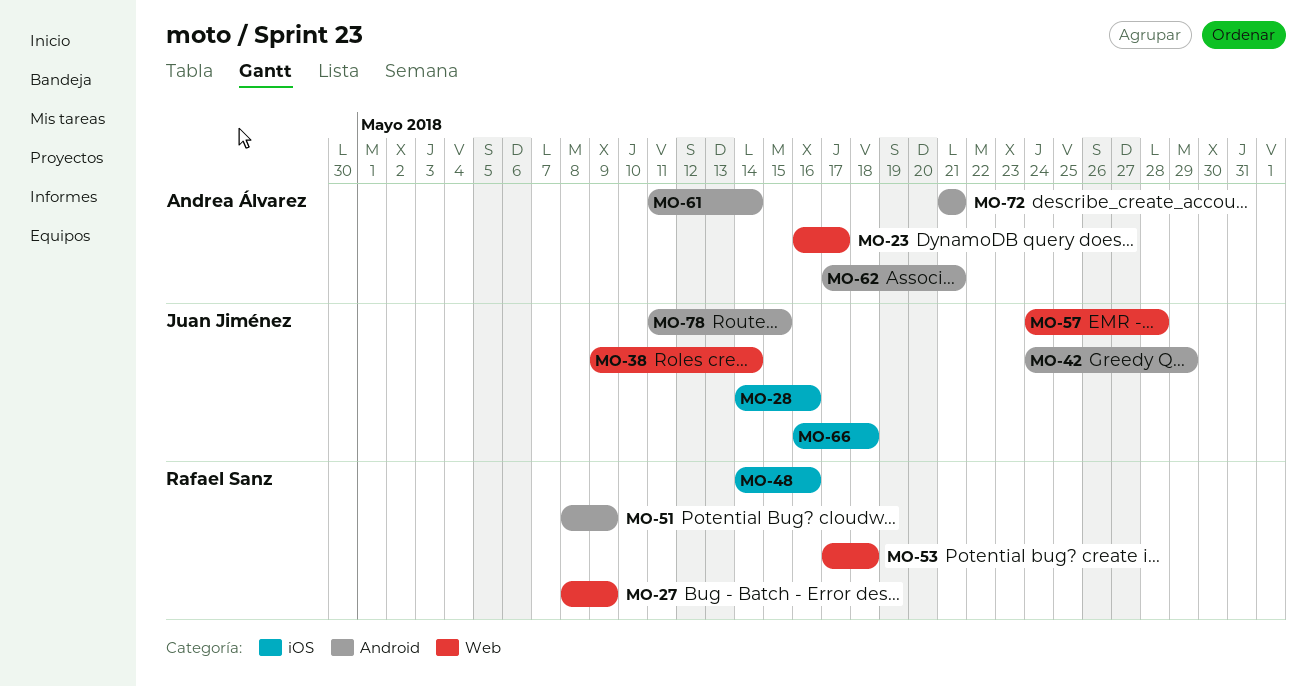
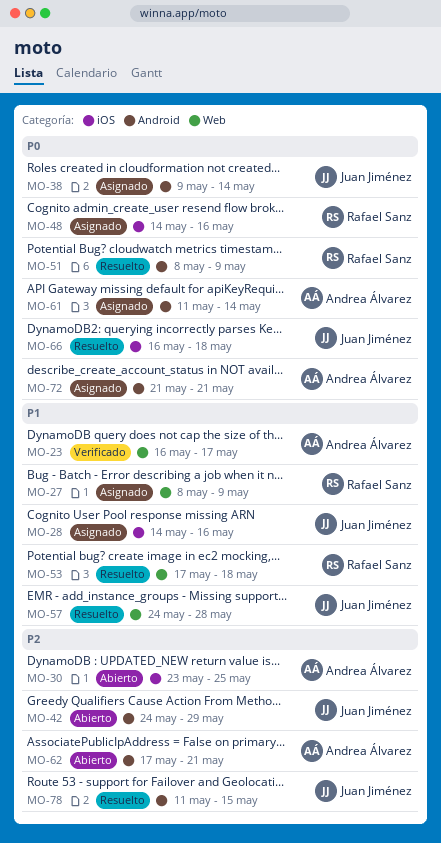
MO-30: none -> present
MO-38, label: Web -> Android

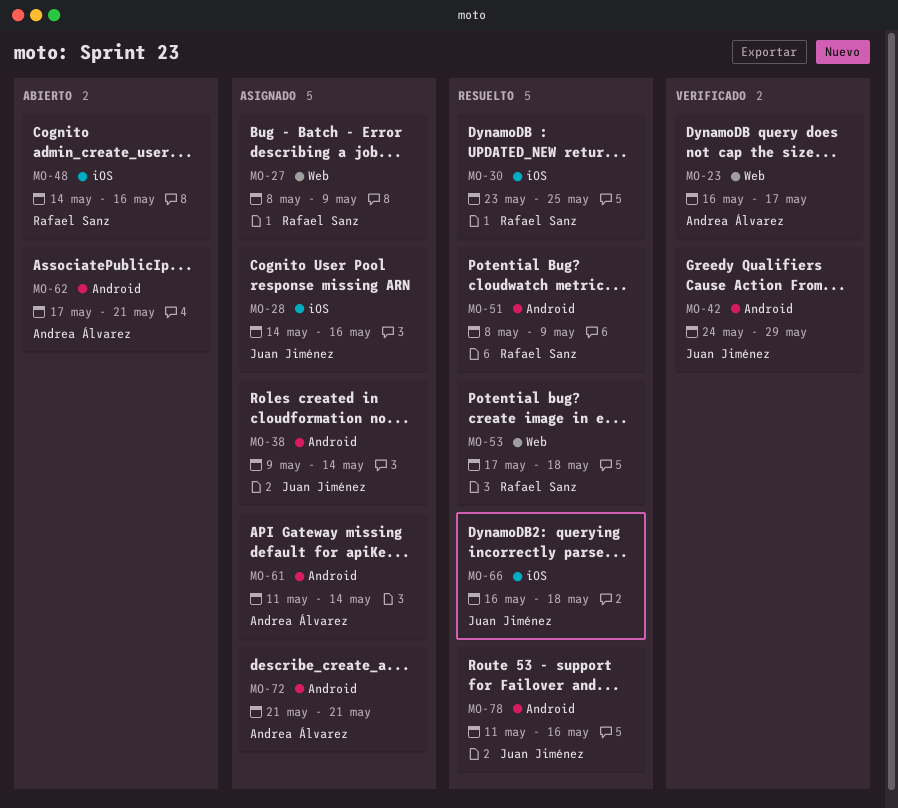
MO-30, status: Abierto -> Resuelto
MO-30, owner: Andrea Álvarez -> Rafael Sanz
MO-42, status: Abierto -> Verificado
MO-48, status: Asignado -> Abierto
MO-57: present -> none
MO-78, due: May 15 -> May 16

